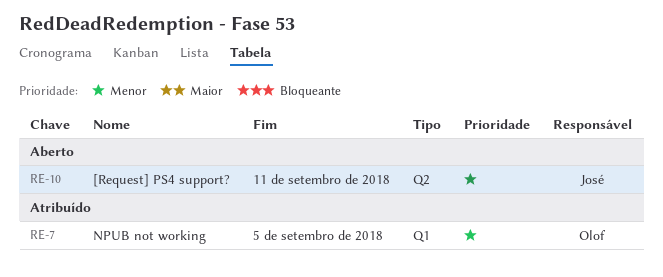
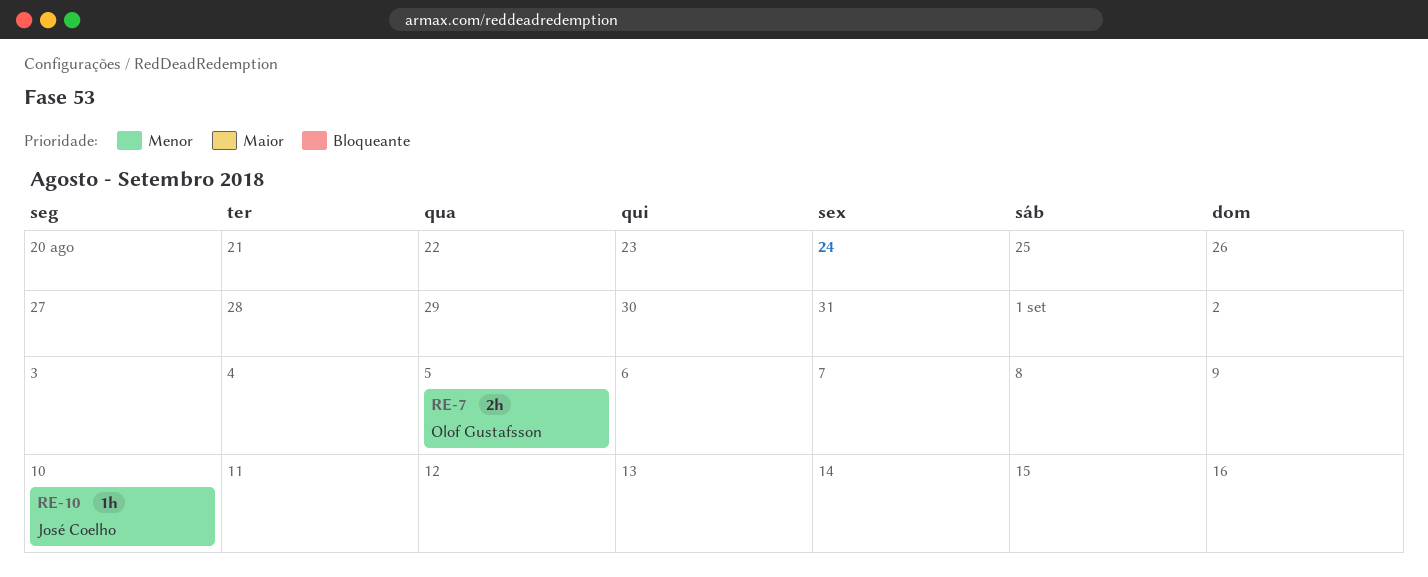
RE-10, due: Sep 11 -> Sep 10

